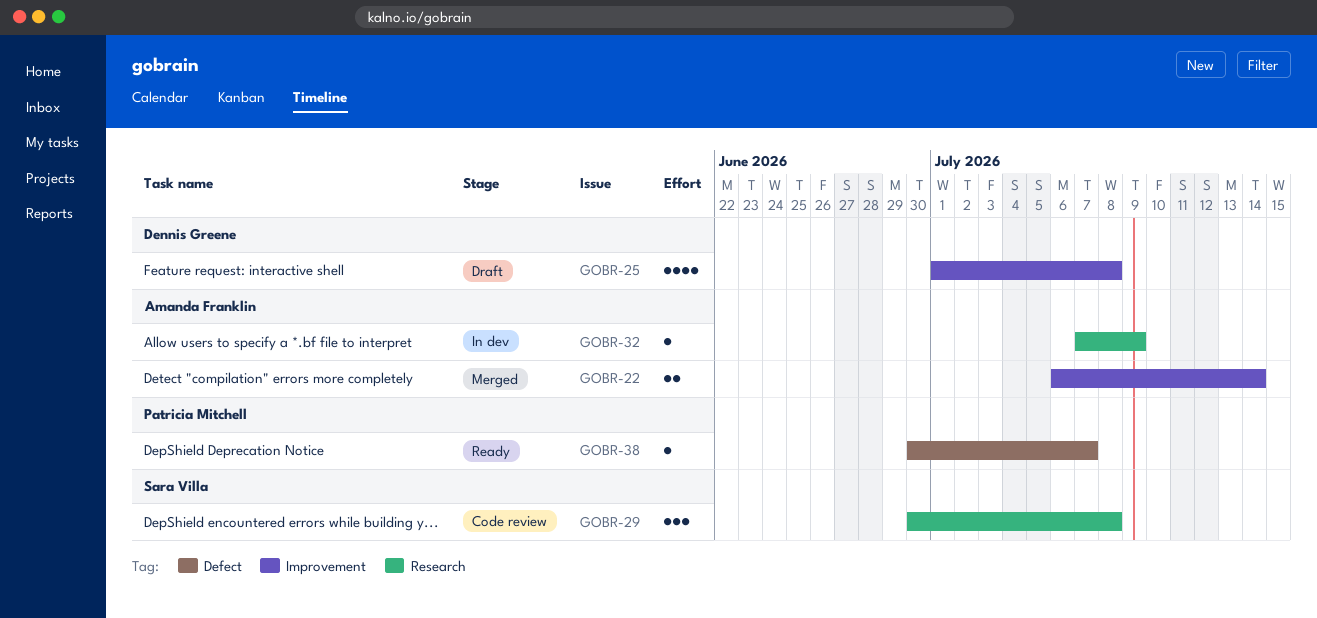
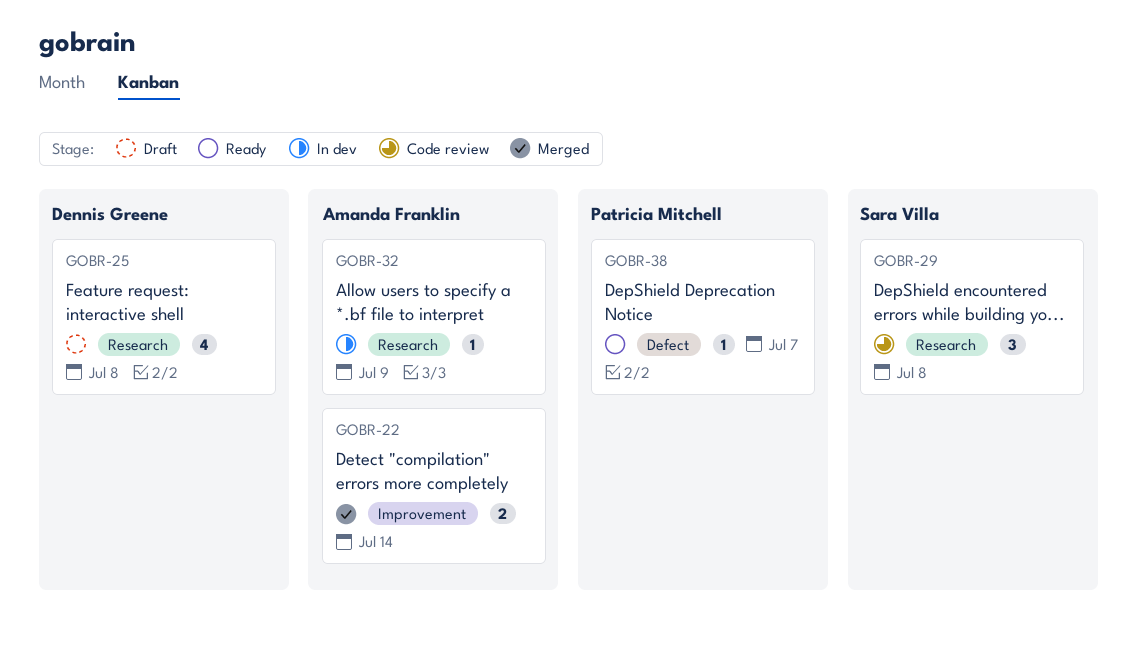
GOBR-25, label: Improvement -> Research

